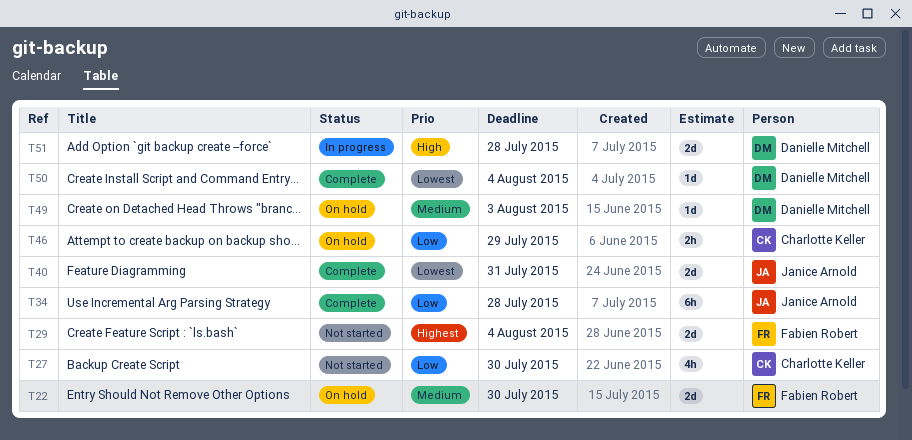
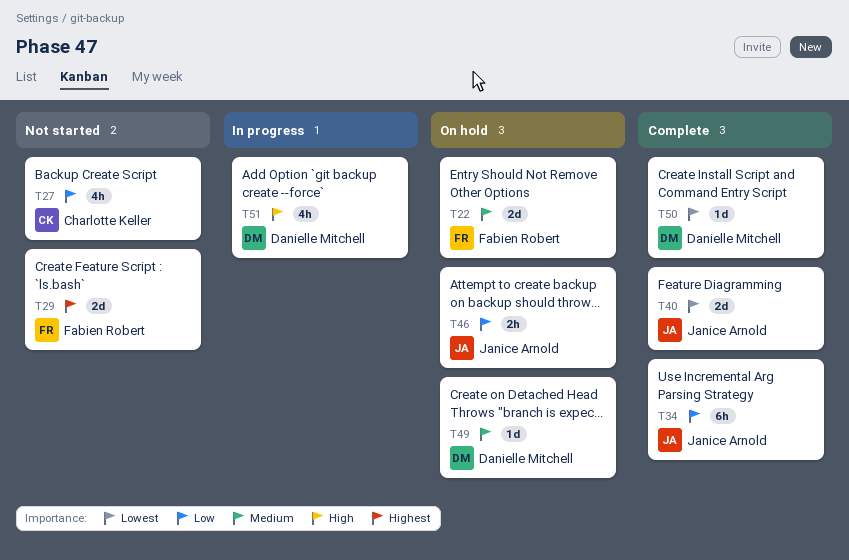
T46, owner: Charlotte Keller -> Janice Arnold
T51, estimate: 2d -> 4h

